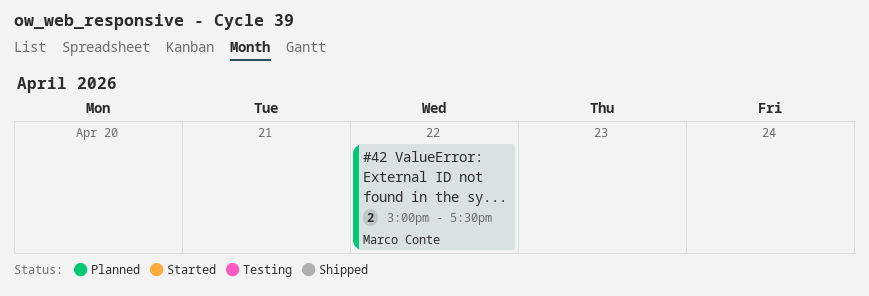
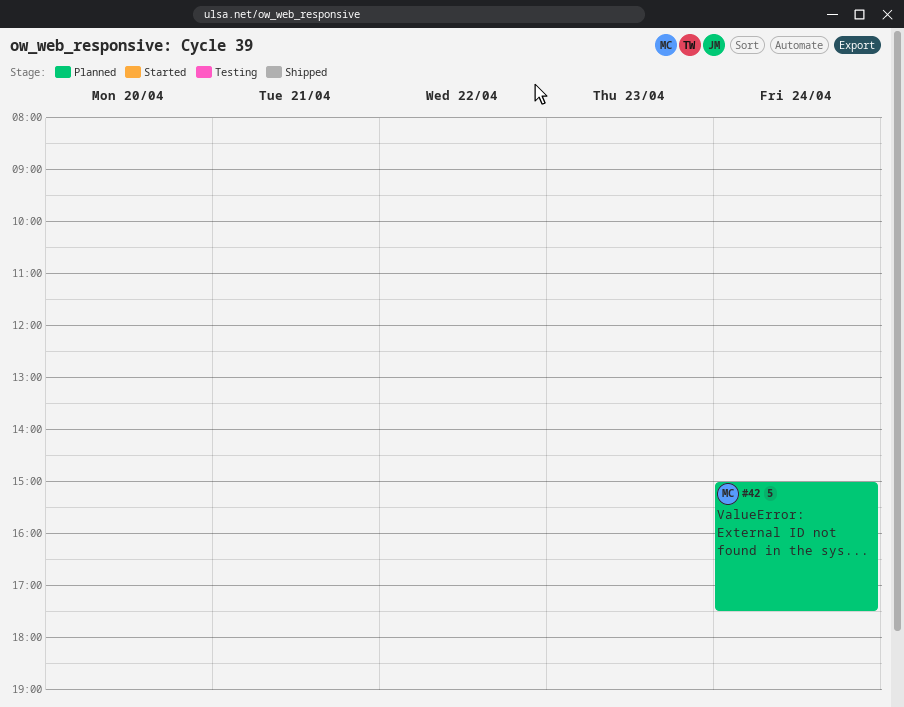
#42, estimate: 2 -> 5
#42, day: Apr 22 -> Apr 24

